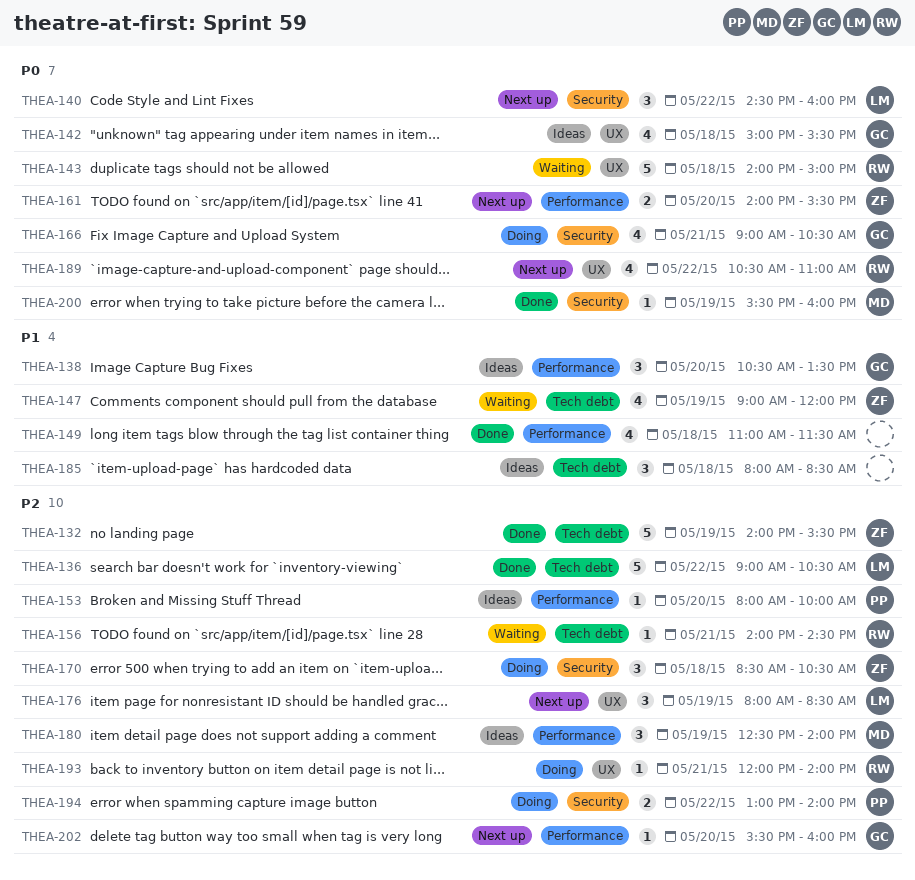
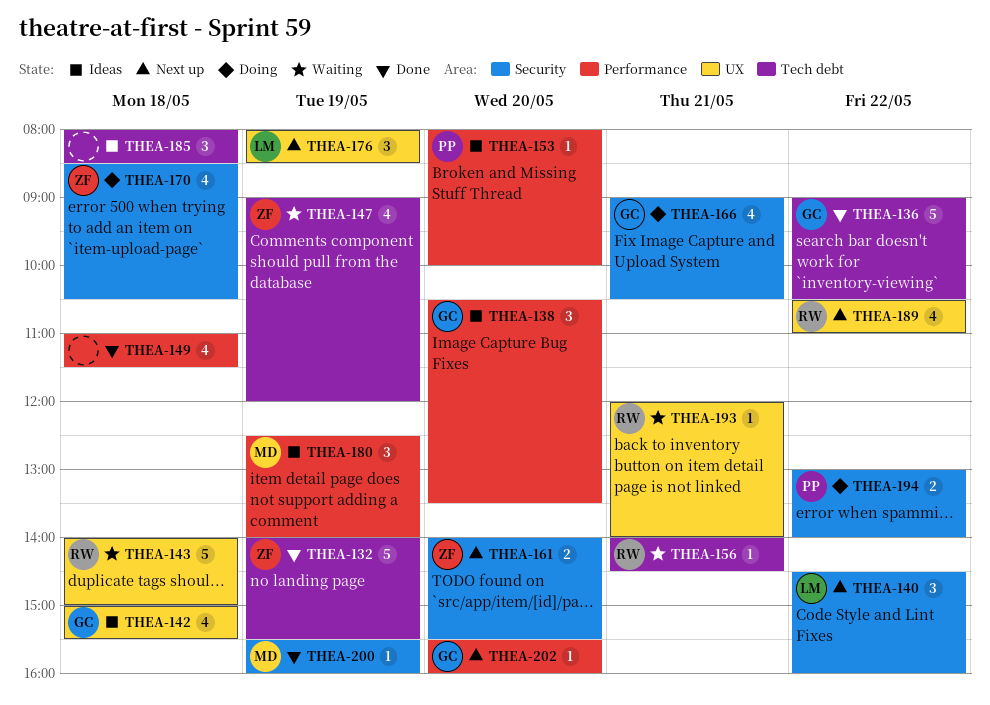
THEA-136, owner: LM -> GC
THEA-161, label: Performance -> Security
THEA-170, estimate: 3 -> 4
THEA-193, status: Doing -> Waiting

